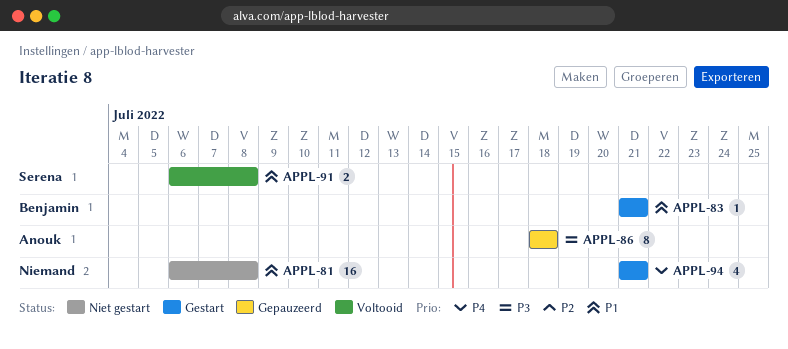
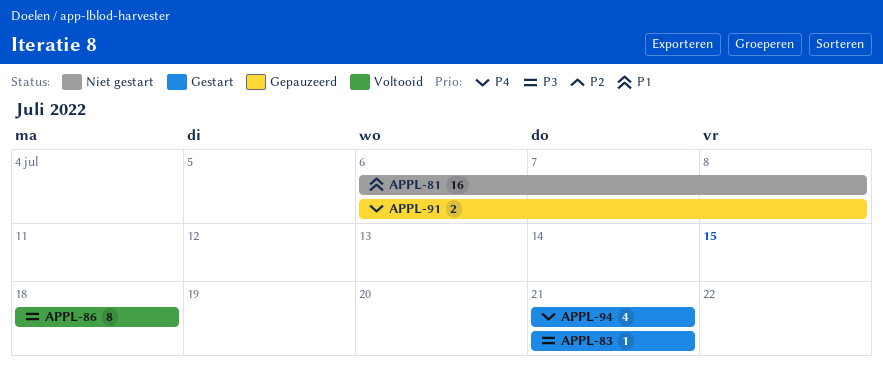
APPL-83, priority: P1 -> P3
APPL-86, status: Gepauzeerd -> Voltooid
APPL-91, status: Voltooid -> Gepauzeerd
APPL-91, priority: P1 -> P4

